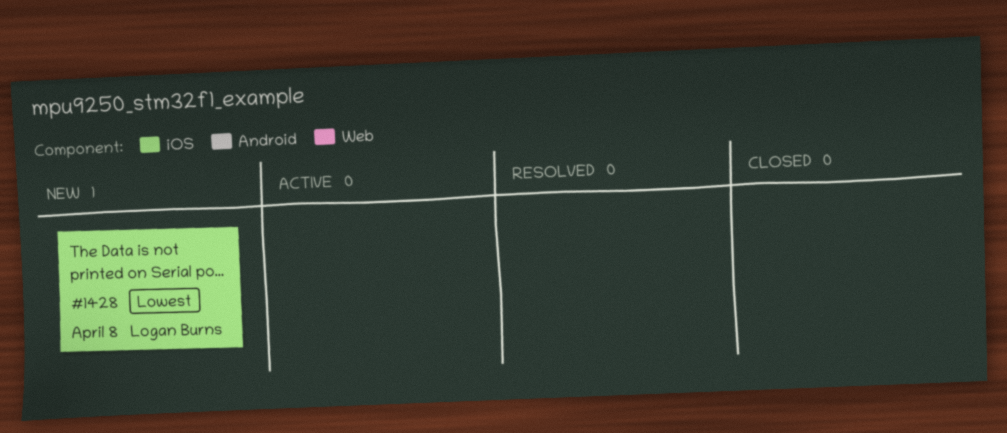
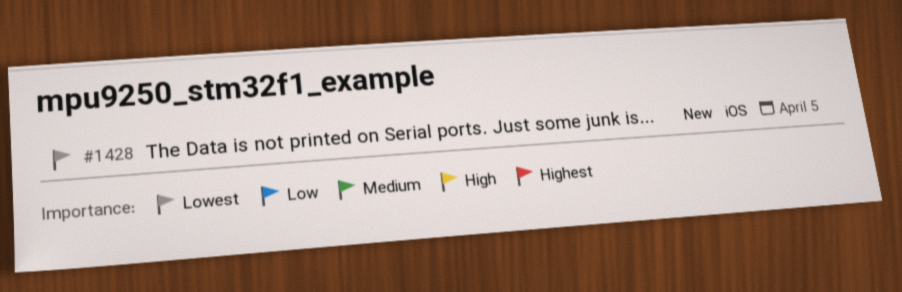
#1428, due: Apr 8 -> Apr 5

